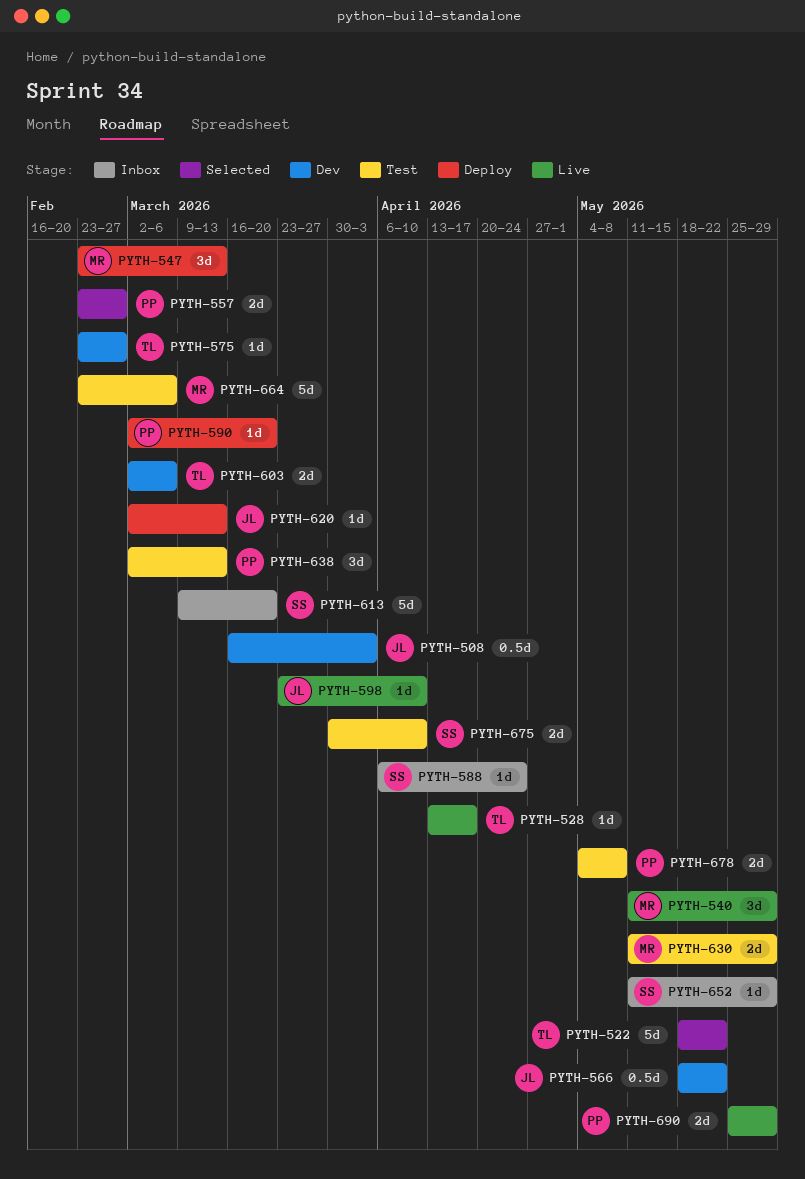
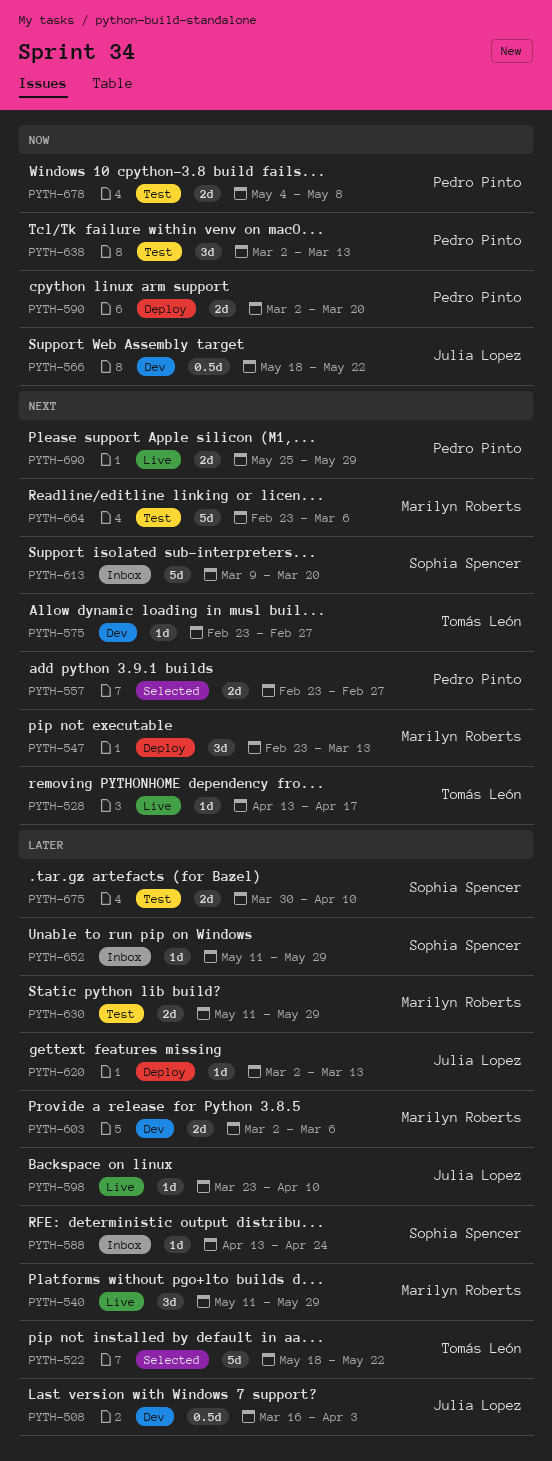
PYTH-588, start: Apr 6 -> Apr 13
PYTH-590, estimate: 1d -> 2d
PYTH-603, owner: Tomás León -> Marilyn Roberts

